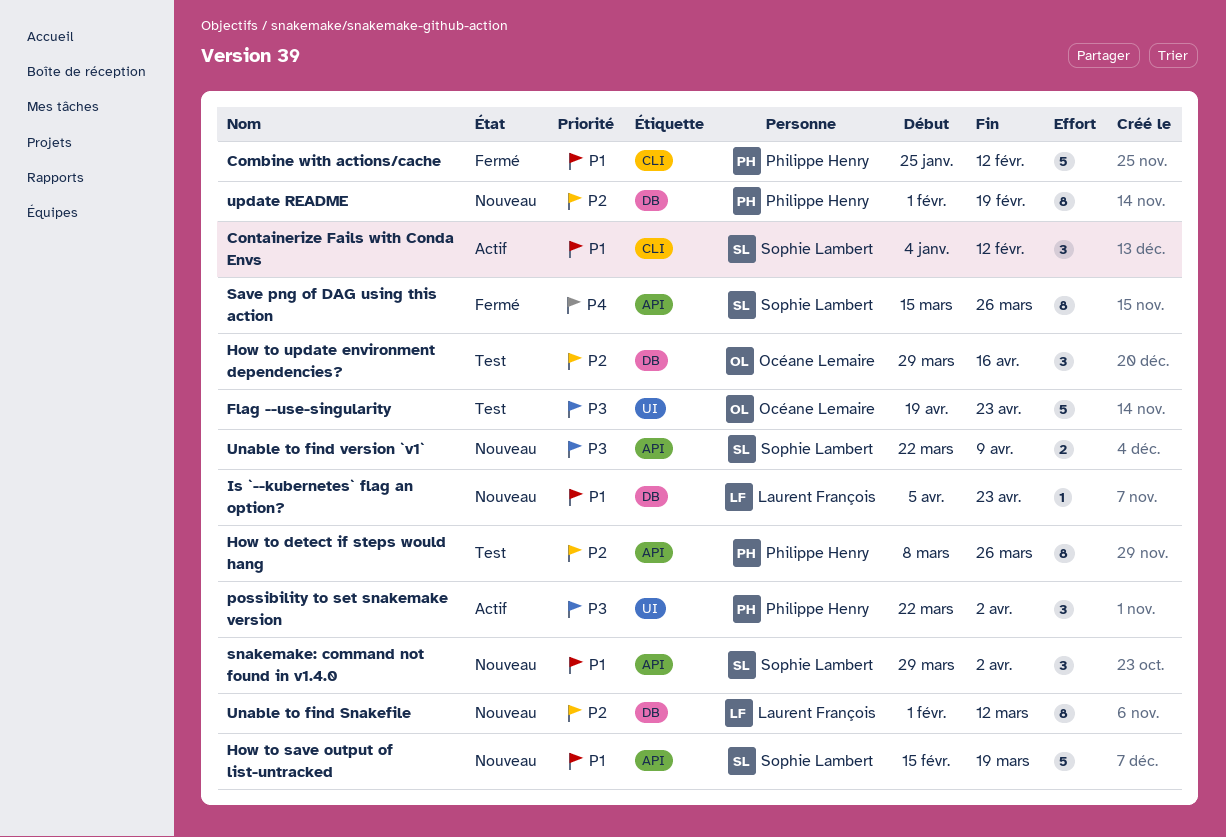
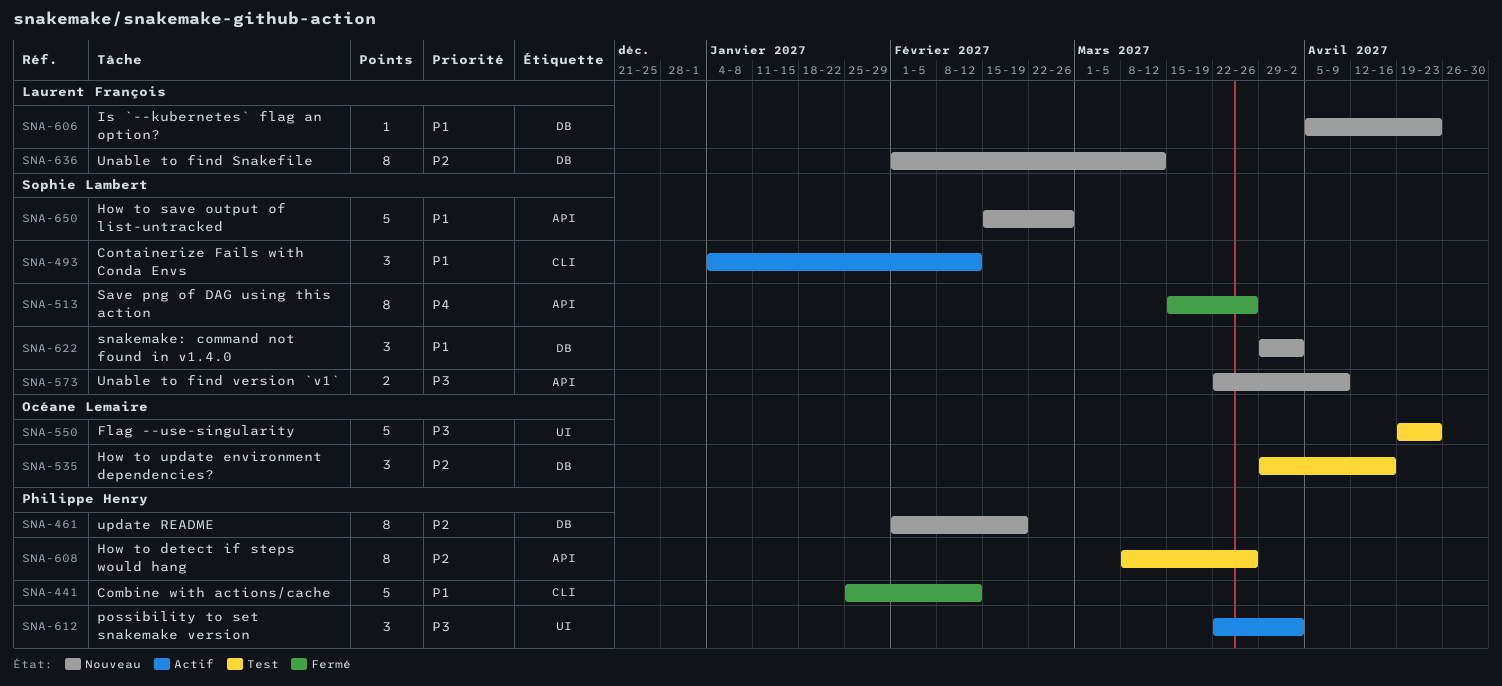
How to save output of list-untracked, due: Mar 19 -> Feb 26
snakemake: command not found in v1.4.0, label: API -> DB

